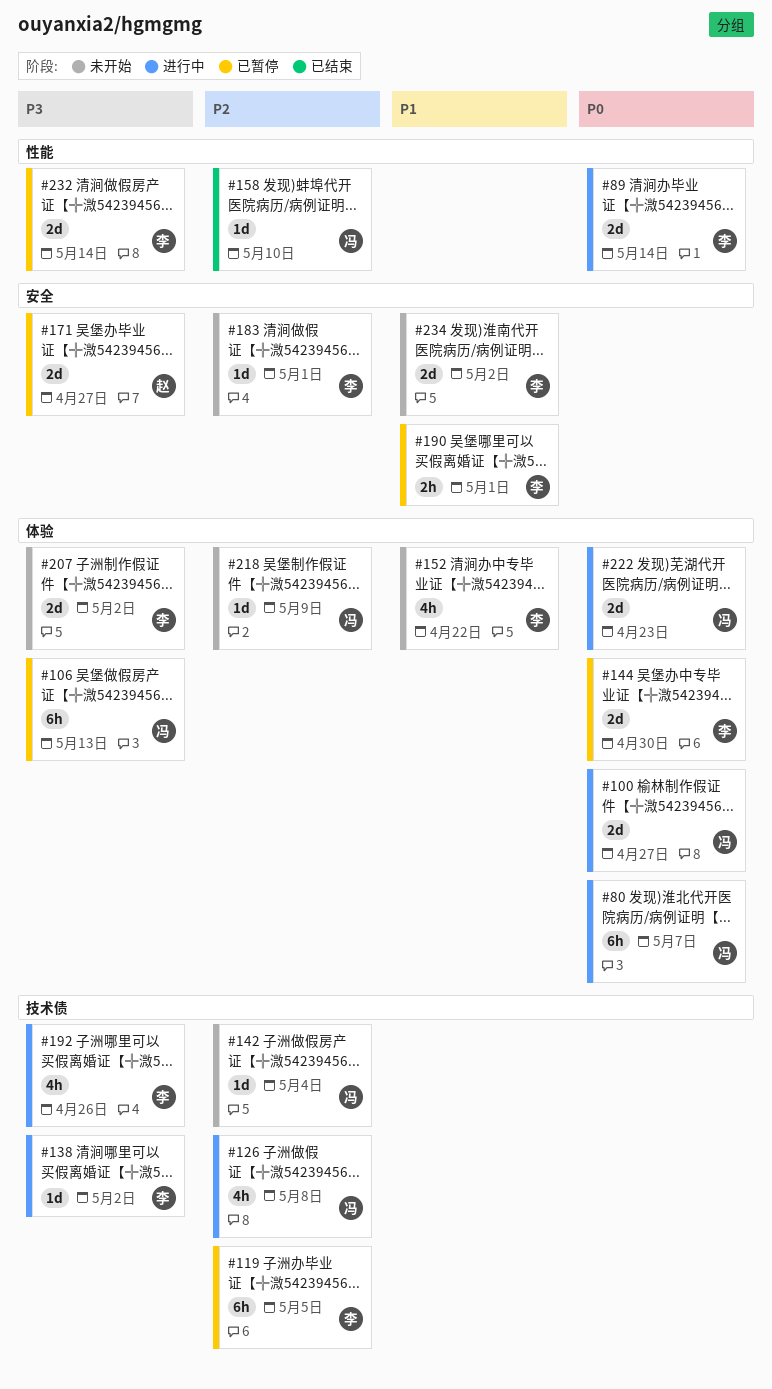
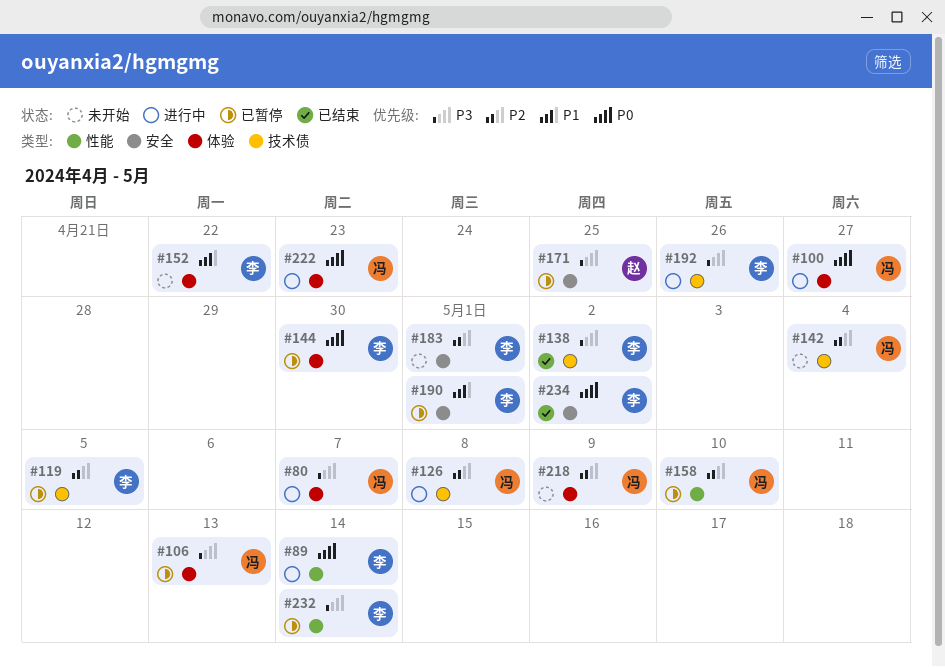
#80, priority: P0 -> P3
#138, status: 进行中 -> 已结束
#158, status: 已结束 -> 已暂停
#171, due: Apr 27 -> Apr 25
#207: present -> none
#234, status: 未开始 -> 已结束
#234, priority: P1 -> P0

